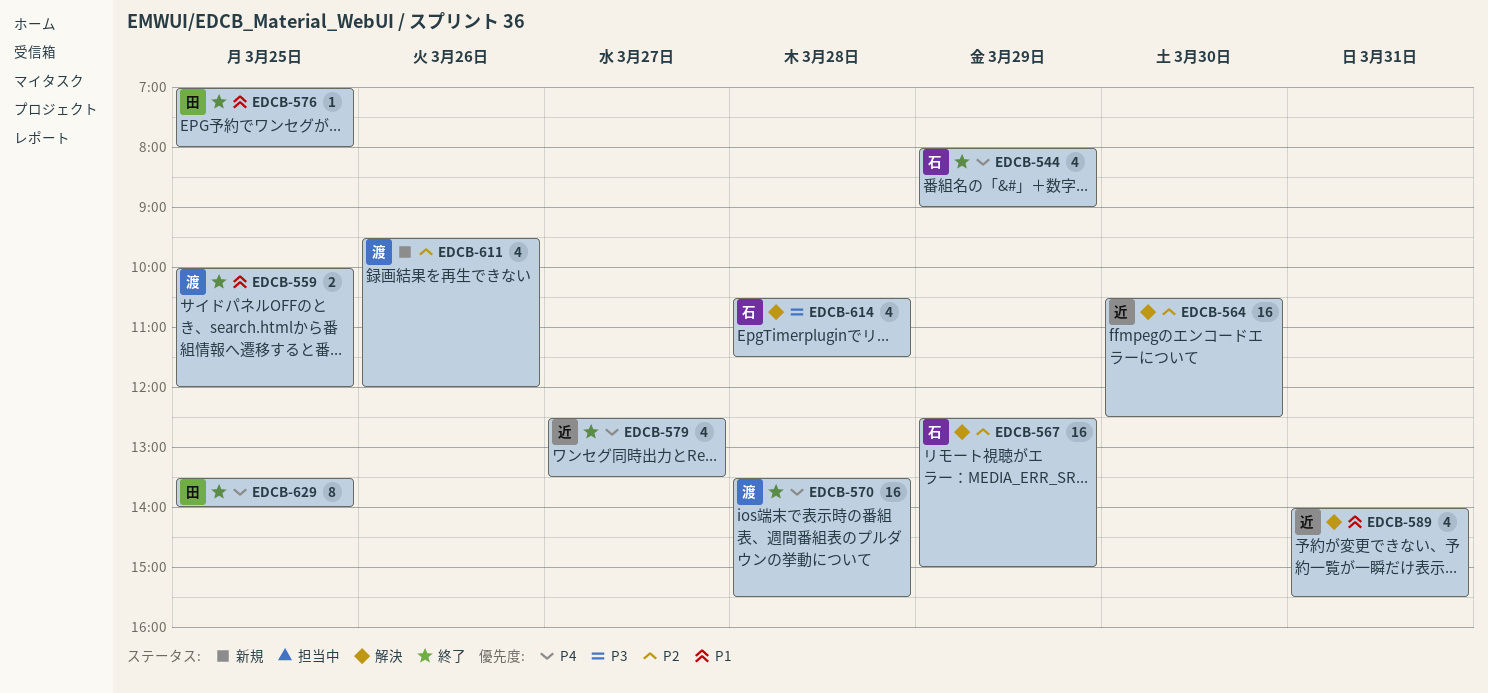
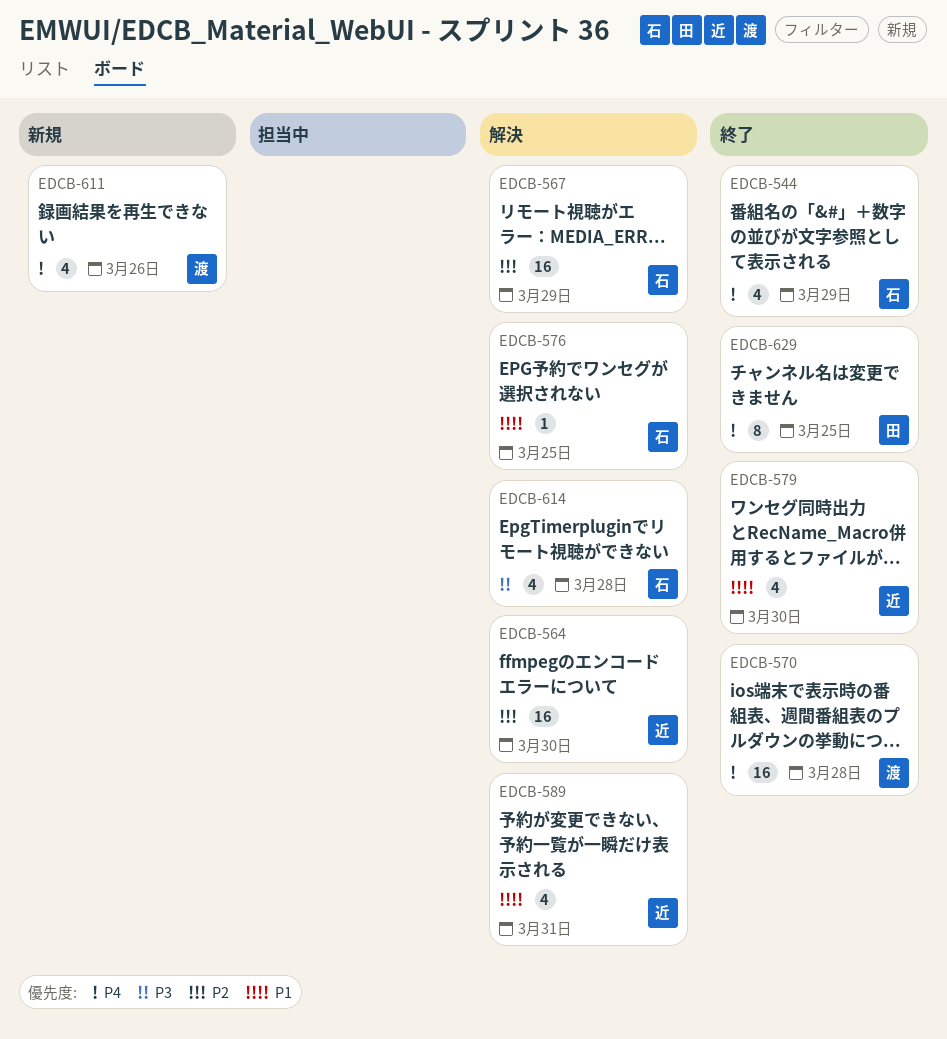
EDCB-559: present -> none
EDCB-576, status: 終了 -> 解決
EDCB-576, owner: 田 -> 石
EDCB-579, priority: P4 -> P1
EDCB-579, day: Mar 27 -> Mar 30
EDCB-611, priority: P2 -> P4

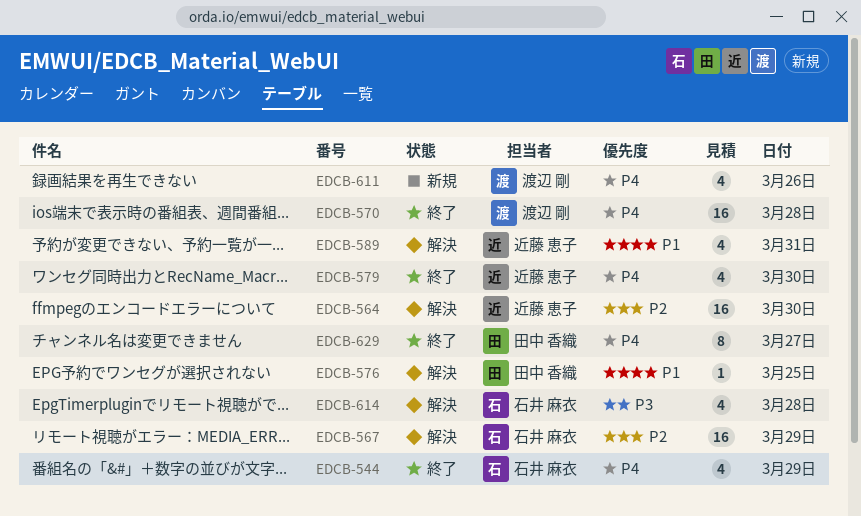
EDCB-576, owner: 石井 麻衣 -> 田中 香織
EDCB-579, priority: P1 -> P4
EDCB-629, day: Mar 25 -> Mar 27

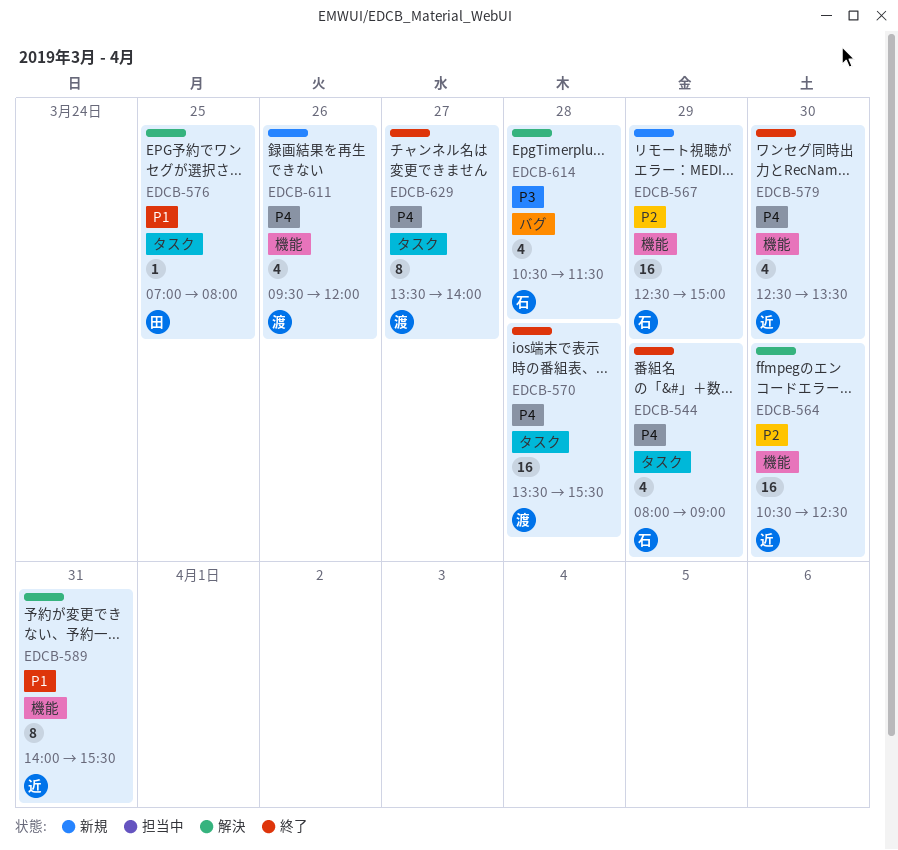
EDCB-567, status: 解決 -> 新規
EDCB-589, estimate: 4 -> 8
EDCB-629, owner: 田中 香織 -> 渡辺 剛

